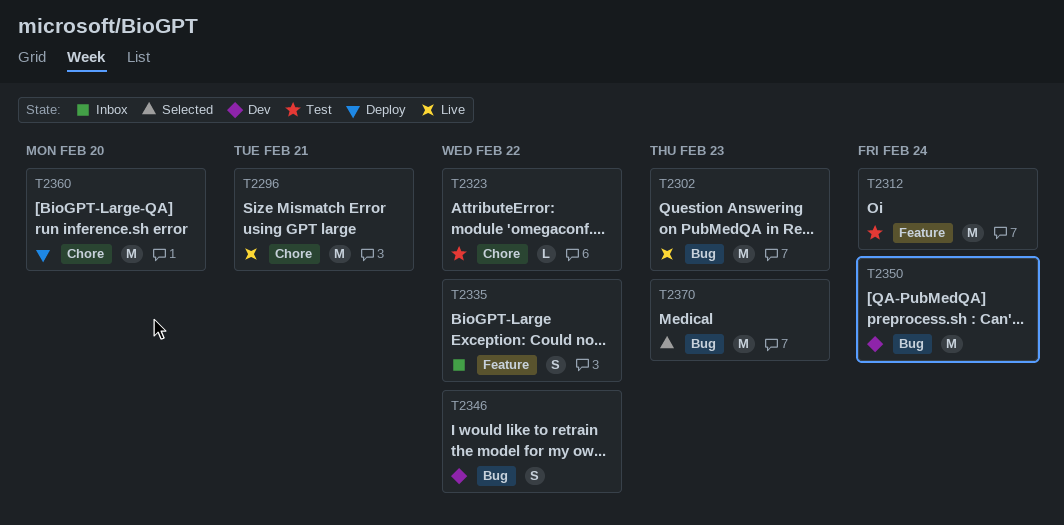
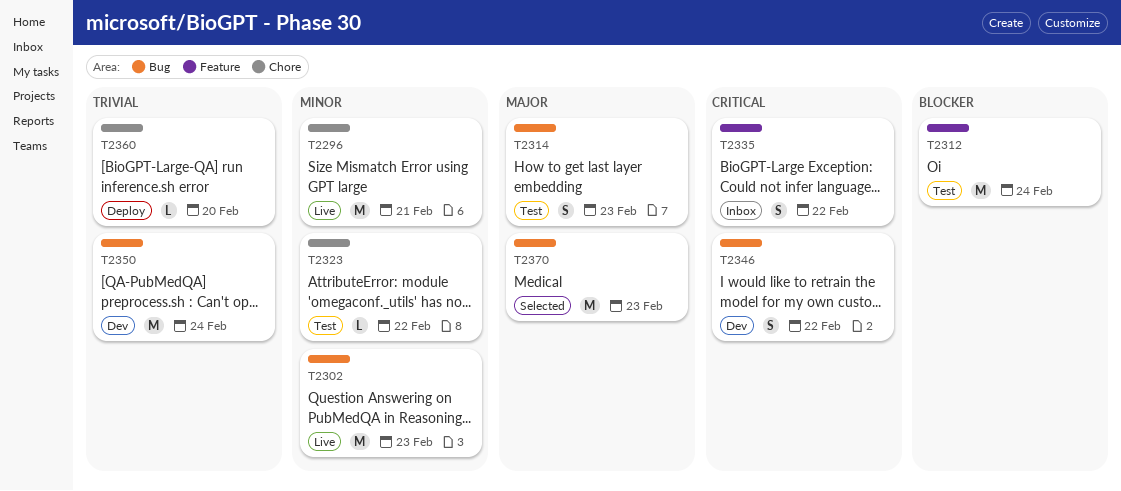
T2314: none -> present
T2360, estimate: M -> L

